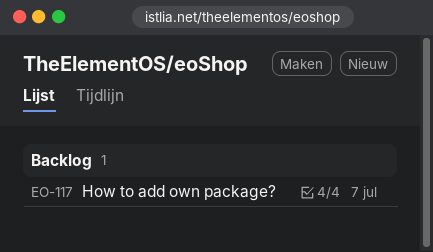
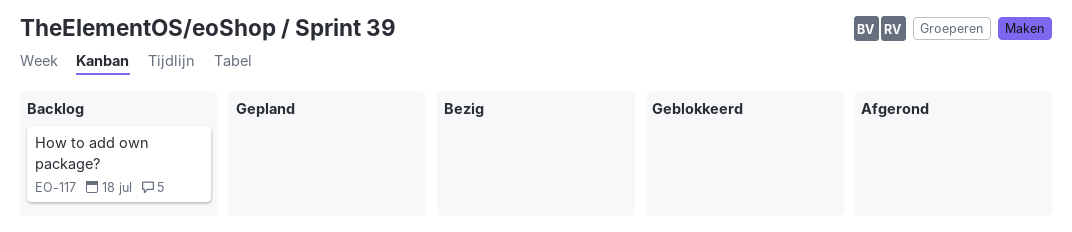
EO-117, due: Jul 7 -> Jul 18

